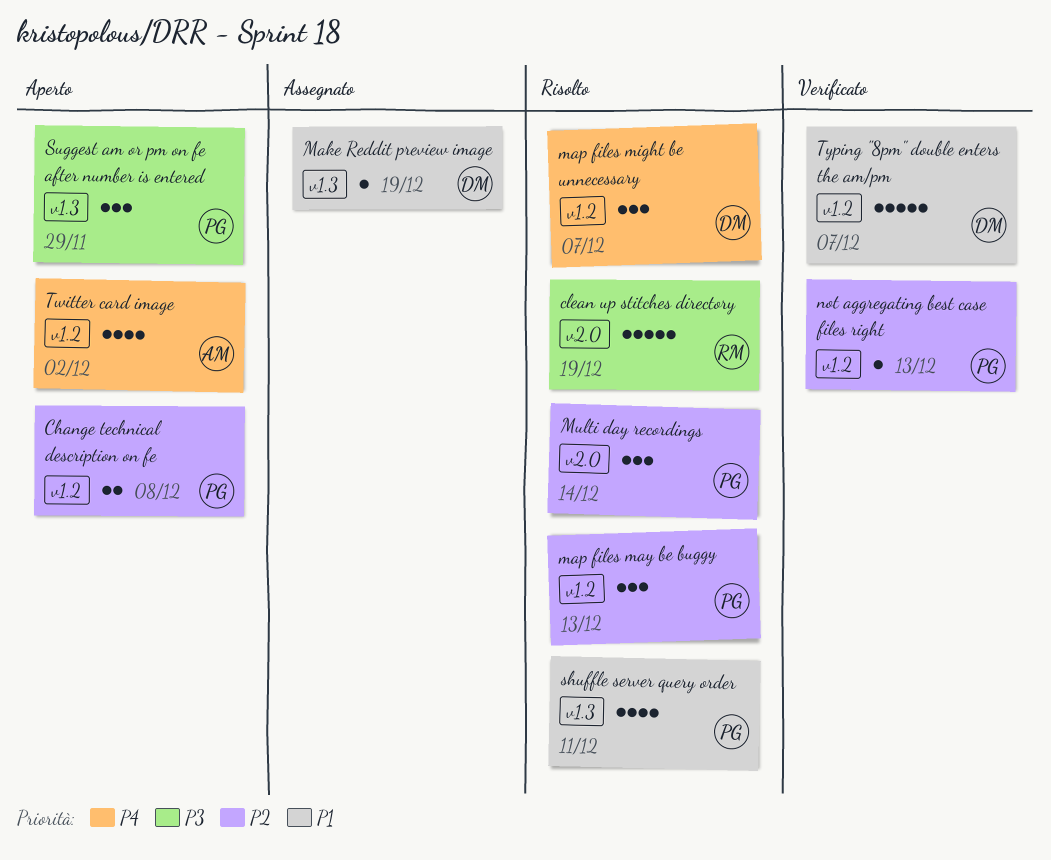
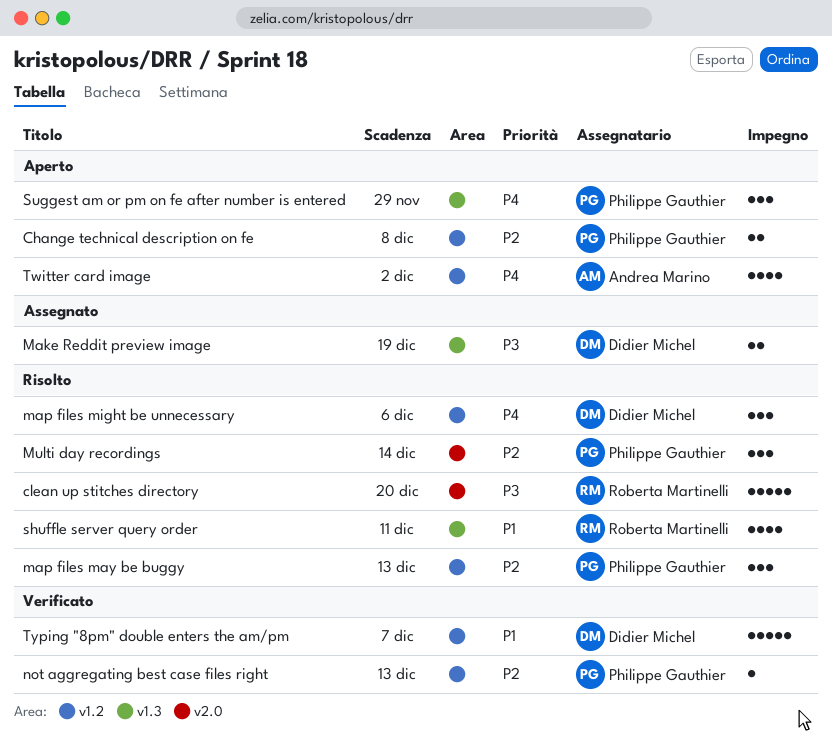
clean up stitches directory, due: Dec 19 -> Dec 20
Make Reddit preview image, priority: P1 -> P3
Make Reddit preview image, estimate: 1 -> 2
map files might be unnecessary, due: Dec 7 -> Dec 6
shuffle server query order, owner: Philippe Gauthier -> Roberta Martinelli
Suggest am or pm on fe after number is entered, priority: P3 -> P4

